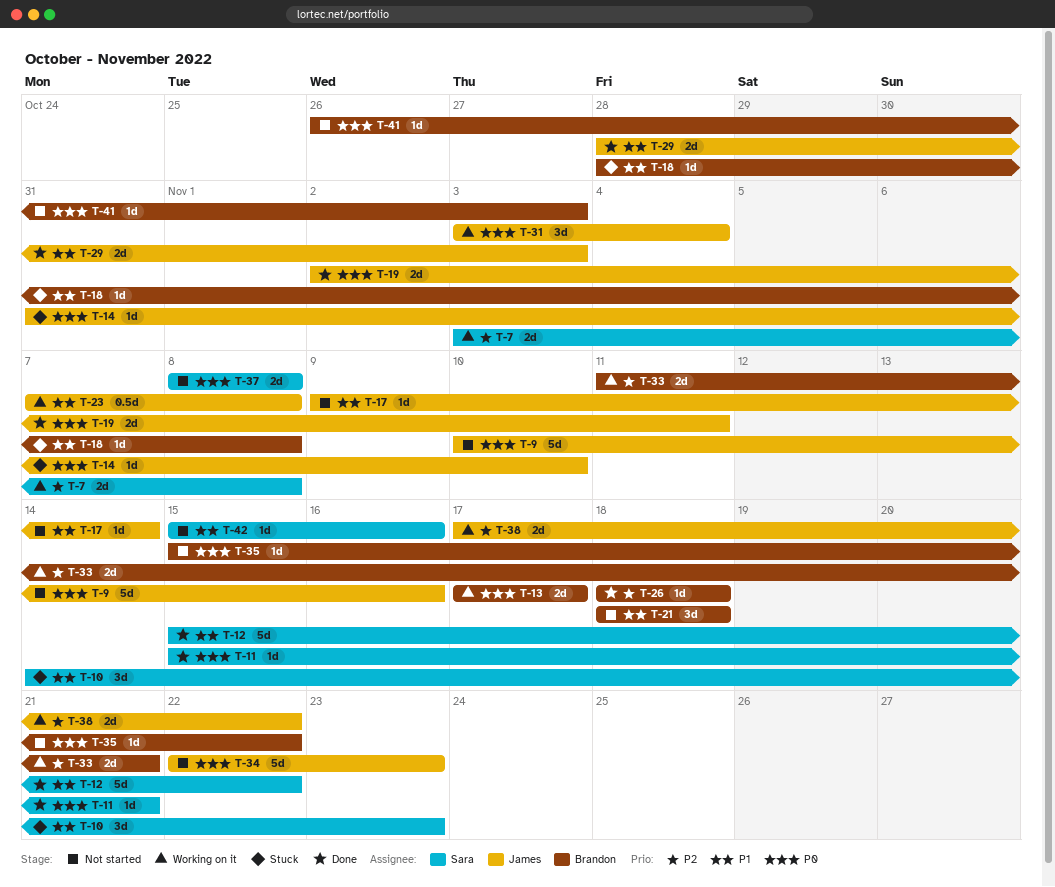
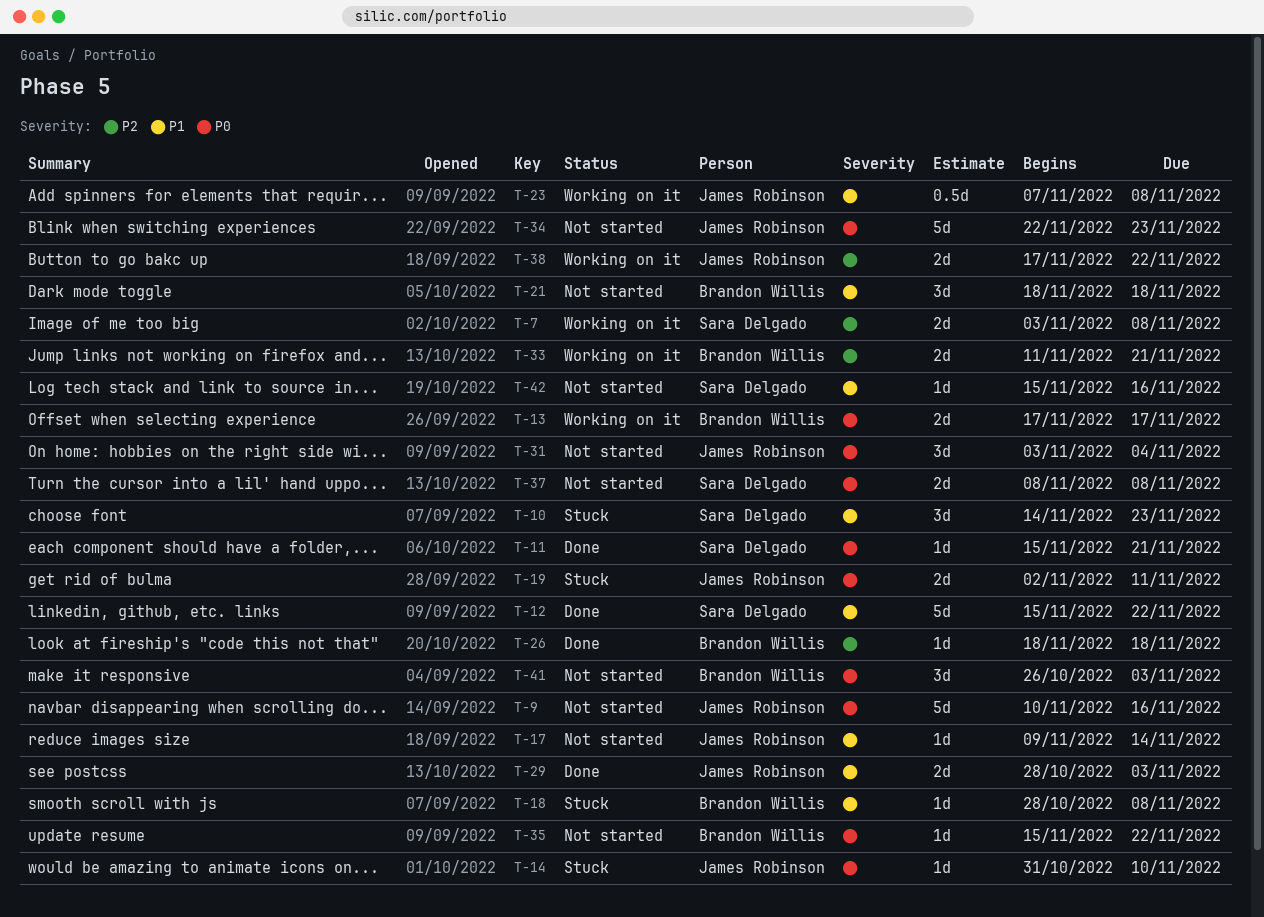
T-19, status: Done -> Stuck
T-31, status: Working on it -> Not started
T-41, estimate: 1d -> 3d

